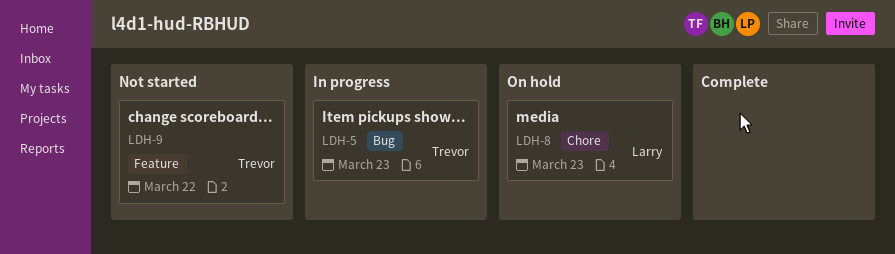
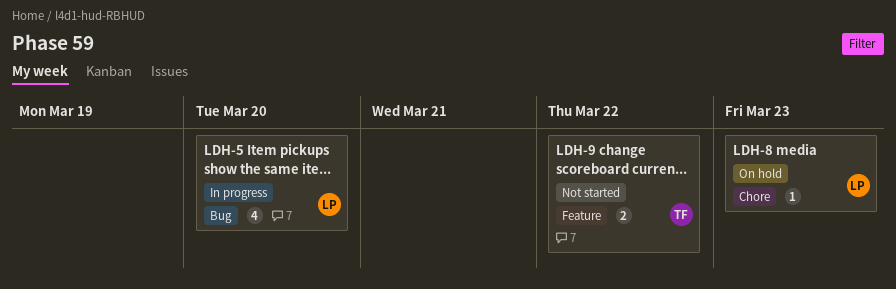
LDH-5, owner: Trevor -> Larry
LDH-5, due: Mar 23 -> Mar 20

